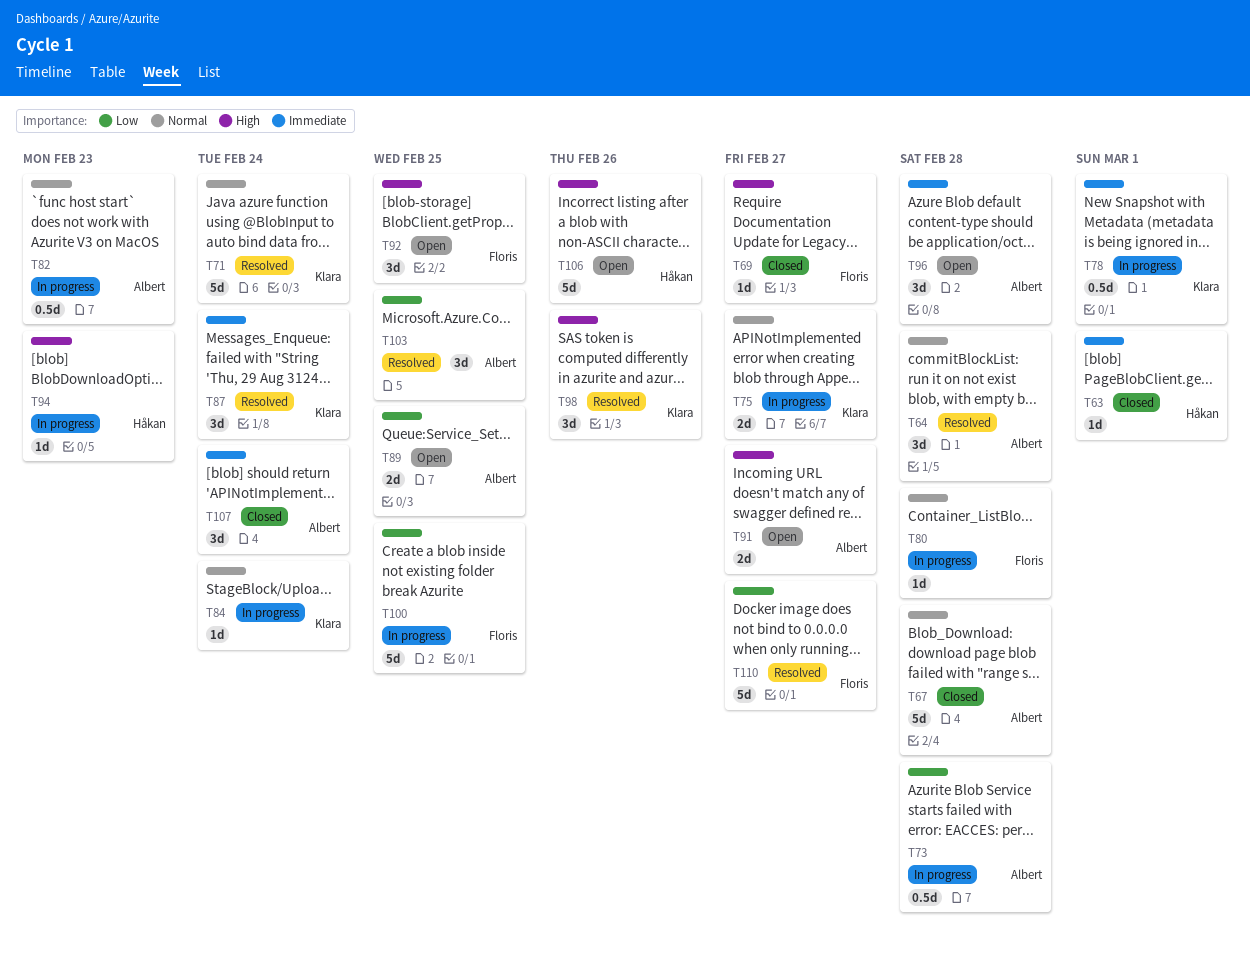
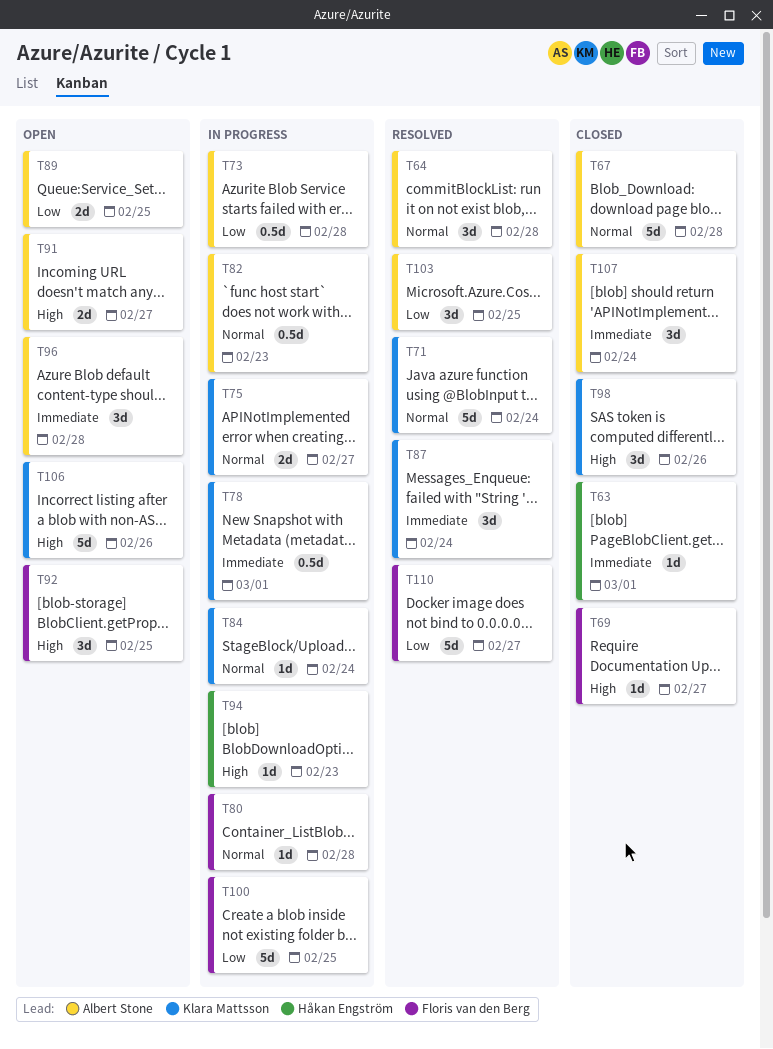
T98, status: Resolved -> Closed
T106, owner: Håkan Engström -> Klara Mattsson

